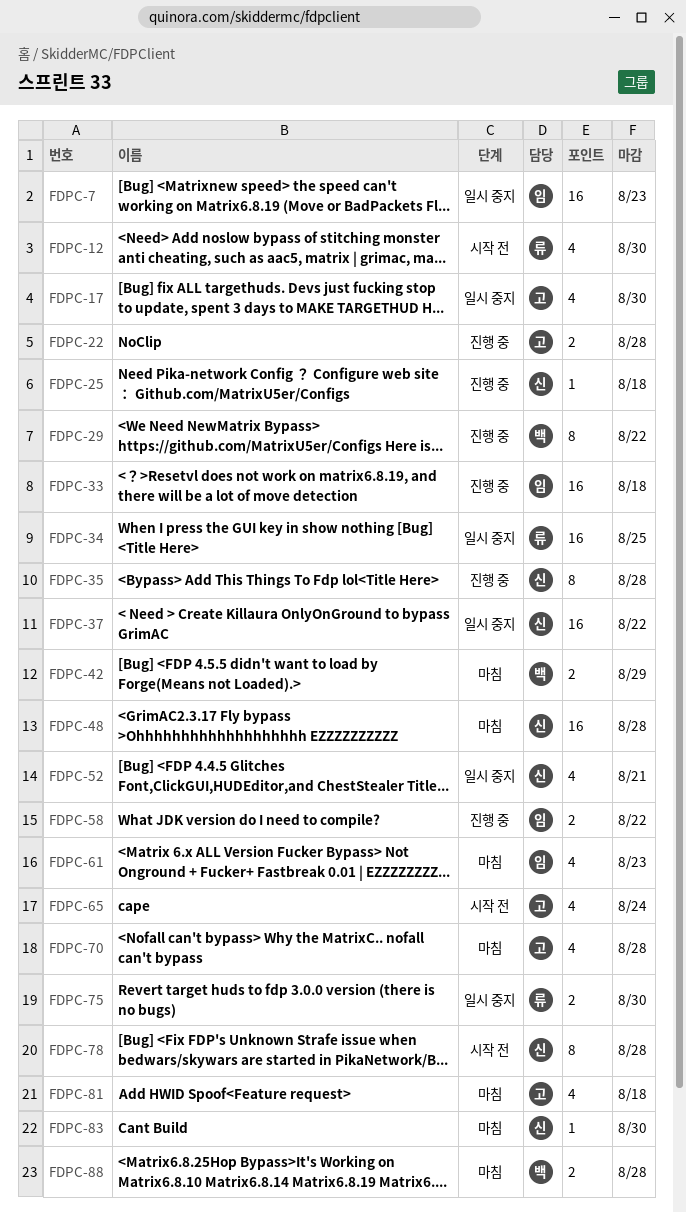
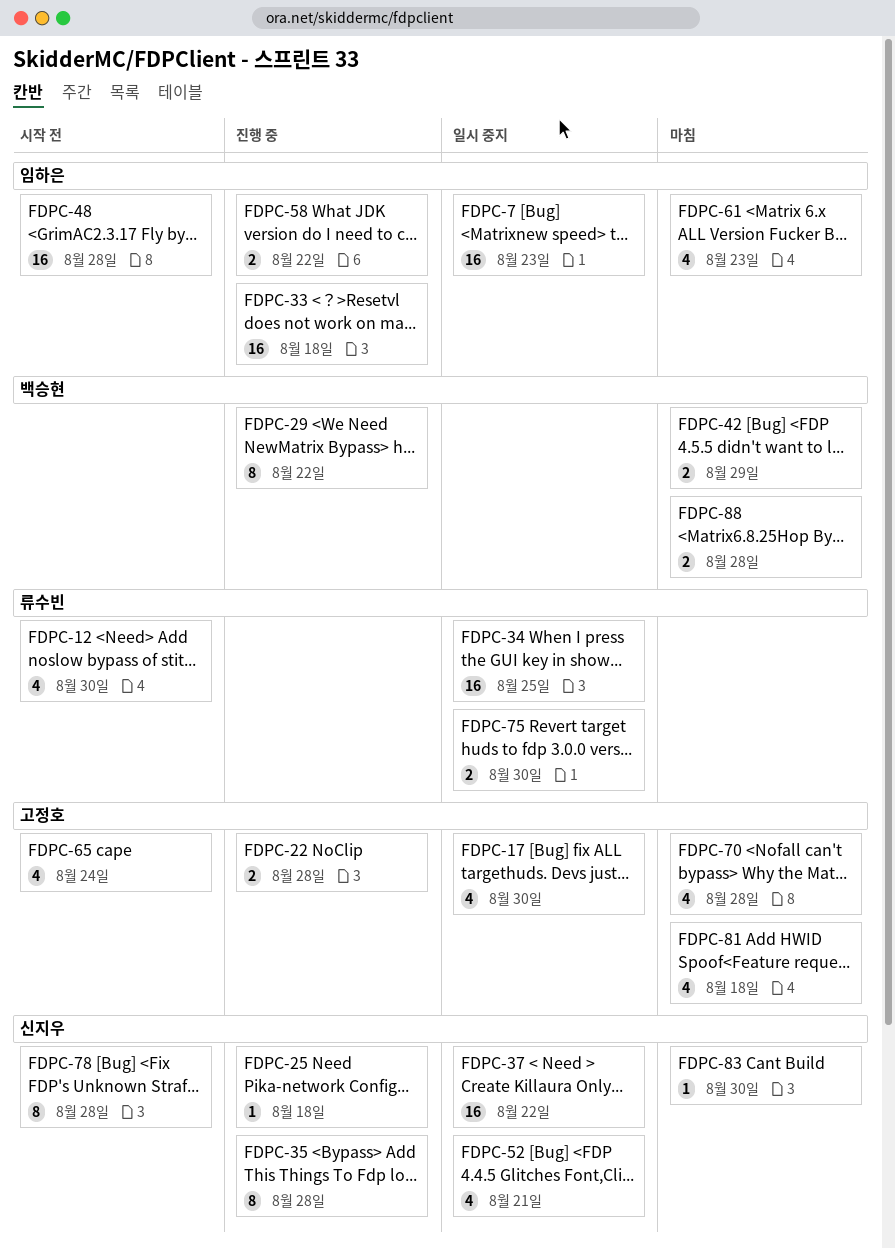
FDPC-48, status: 마침 -> 시작 전
FDPC-48, owner: 신지우 -> 임하은

